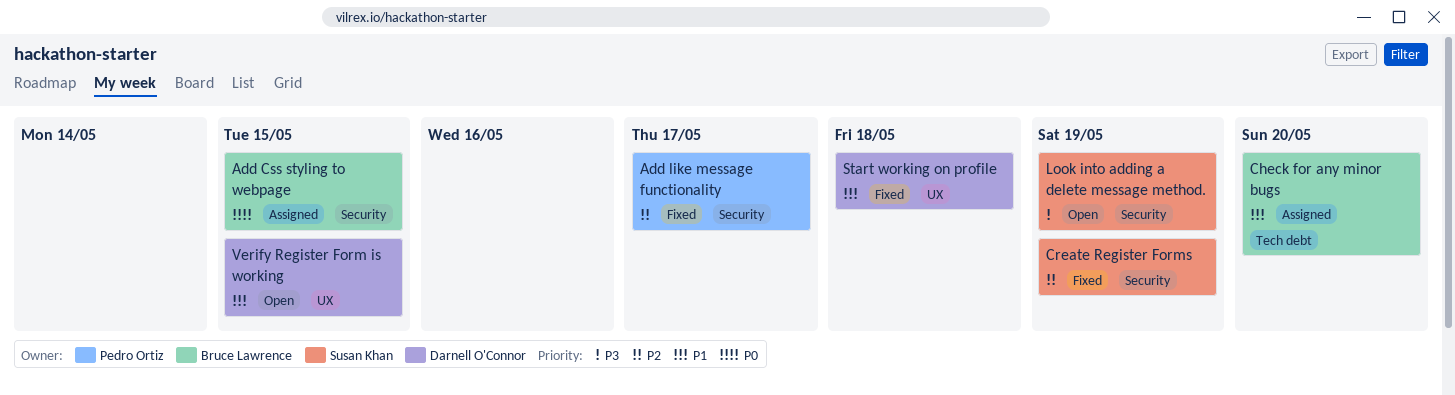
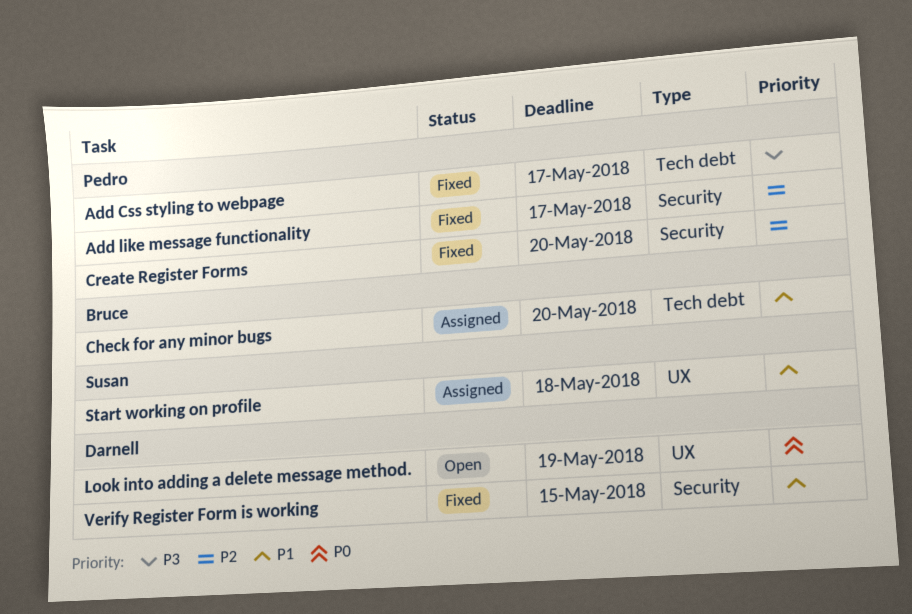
Add Css styling to webpage, status: Assigned -> Fixed
Add Css styling to webpage, owner: Bruce Lawrence -> Pedro Ortiz
Add Css styling to webpage, priority: P0 -> P3
Add Css styling to webpage, label: Security -> Tech debt
Add Css styling to webpage, due: May 15 -> May 17
Create Register Forms, owner: Susan Khan -> Pedro Ortiz
Create Register Forms, due: May 19 -> May 20
Look into adding a delete message method., owner: Susan Khan -> Darnell O'Connor
Look into adding a delete message method., priority: P3 -> P0
Look into adding a delete message method., label: Security -> UX
Start working on profile, status: Fixed -> Assigned
Start working on profile, owner: Darnell O'Connor -> Susan Khan
Verify Register Form is working, status: Open -> Fixed
Verify Register Form is working, label: UX -> Security

